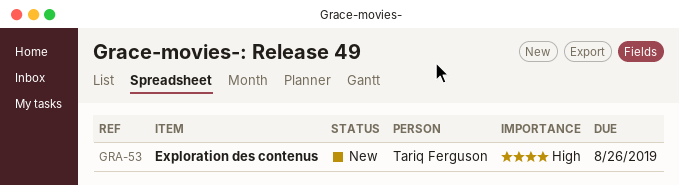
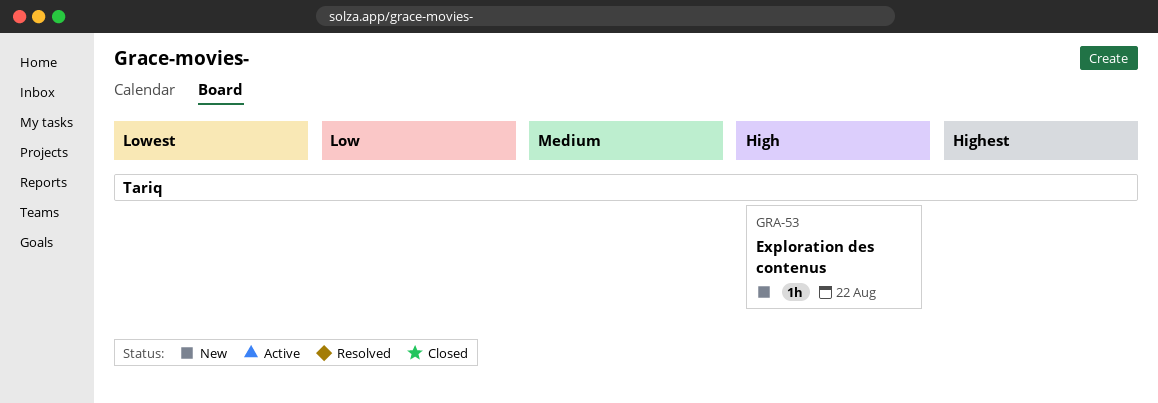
GRA-53, due: Aug 26 -> Aug 22

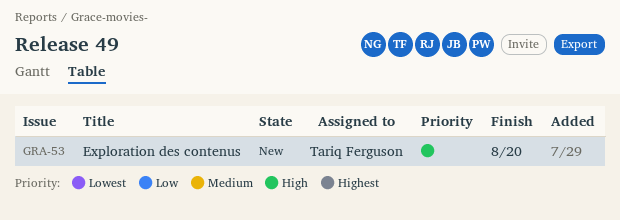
GRA-53, due: Aug 22 -> Aug 20

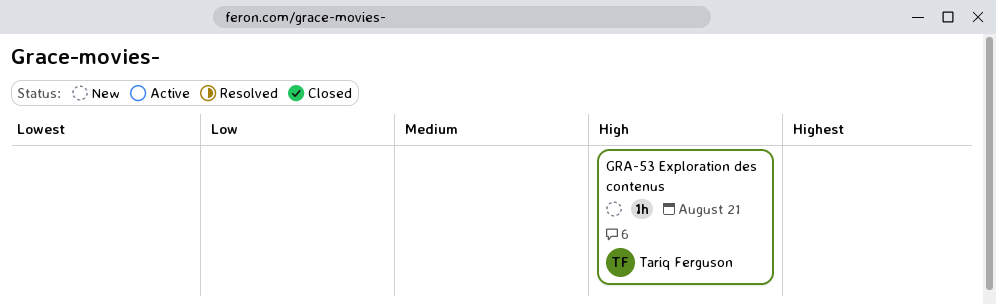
GRA-53, due: Aug 20 -> Aug 21

